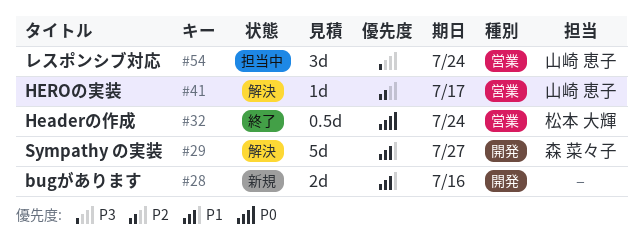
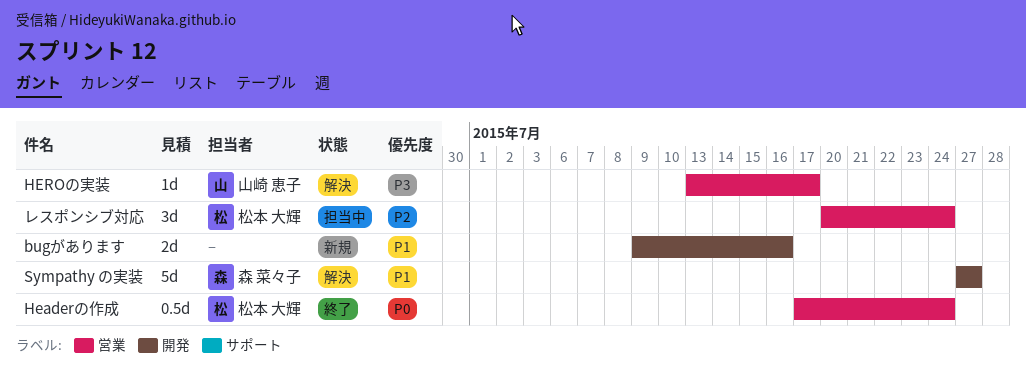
HEROの実装, priority: P2 -> P3
レスポンシブ対応, owner: 山崎 恵子 -> 松本 大輝
レスポンシブ対応, priority: P3 -> P2

